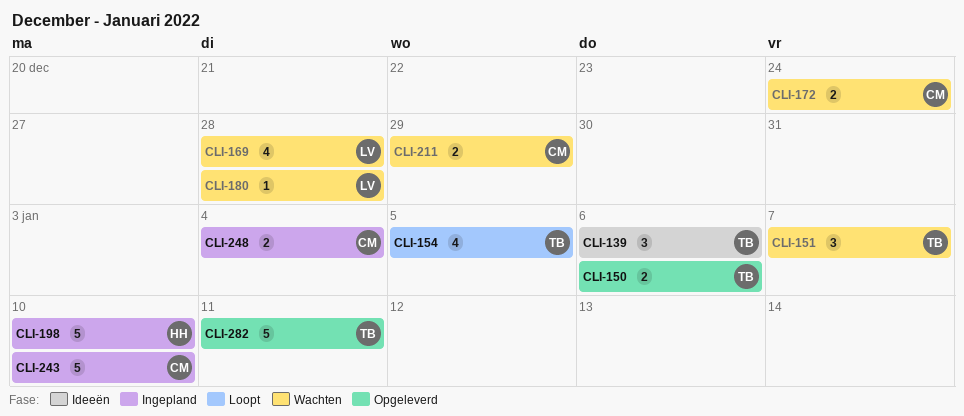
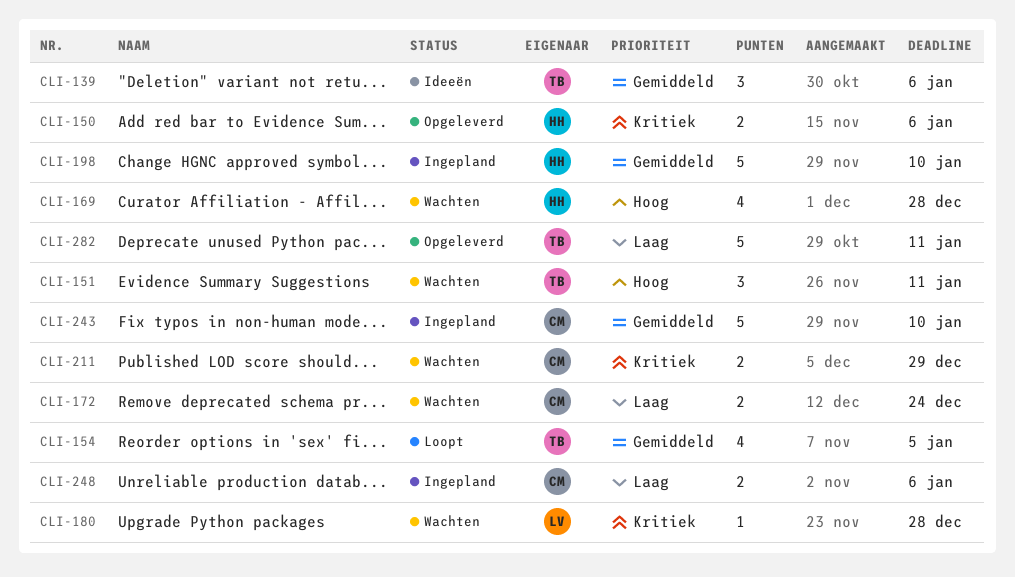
CLI-150, owner: TB -> HH
CLI-151, due: Jan 7 -> Jan 11
CLI-169, owner: LV -> HH
CLI-248, due: Jan 4 -> Jan 6

